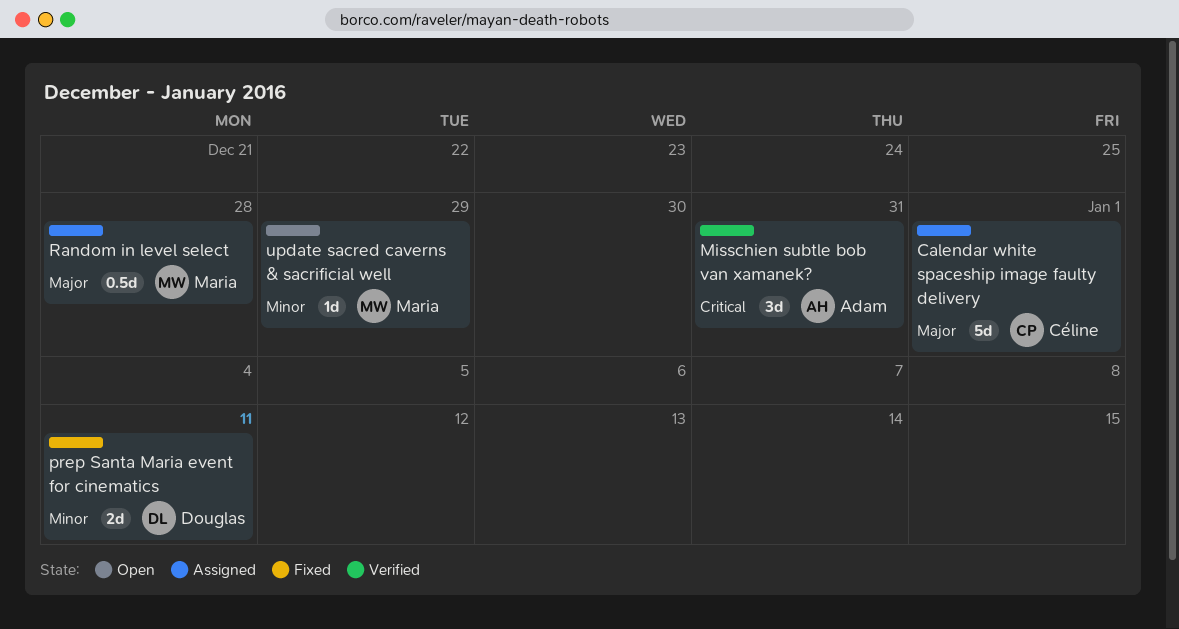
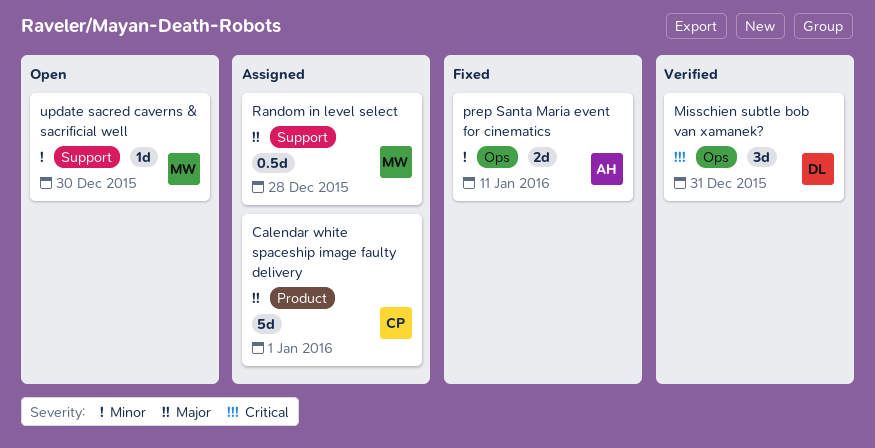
Misschien subtle bob van xamanek?, owner: Adam -> Douglas
prep Santa Maria event for cinematics, owner: Douglas -> Adam
update sacred caverns & sacrificial well, due: Dec 29 -> Dec 30

